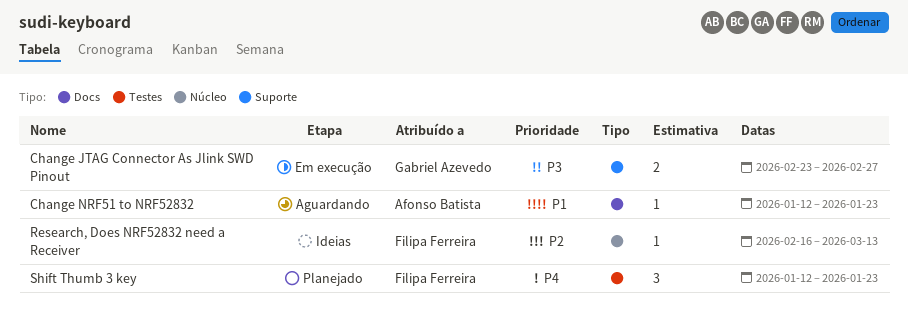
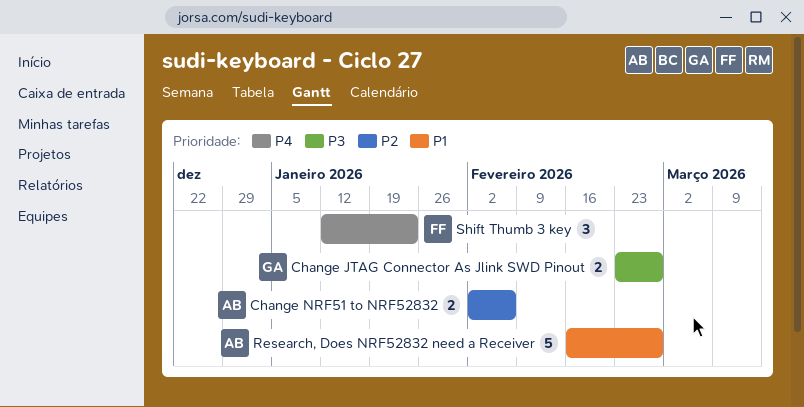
Change NRF51 to NRF52832, priority: P1 -> P2
Change NRF51 to NRF52832, estimate: 1 -> 2
Change NRF51 to NRF52832, start: Jan 12 -> Feb 2
Change NRF51 to NRF52832, due: Jan 23 -> Feb 6
Research, Does NRF52832 need a Receiver, owner: Filipa Ferreira -> Afonso Batista
Research, Does NRF52832 need a Receiver, priority: P2 -> P1
Research, Does NRF52832 need a Receiver, estimate: 1 -> 5
Research, Does NRF52832 need a Receiver, due: Mar 13 -> Feb 27

